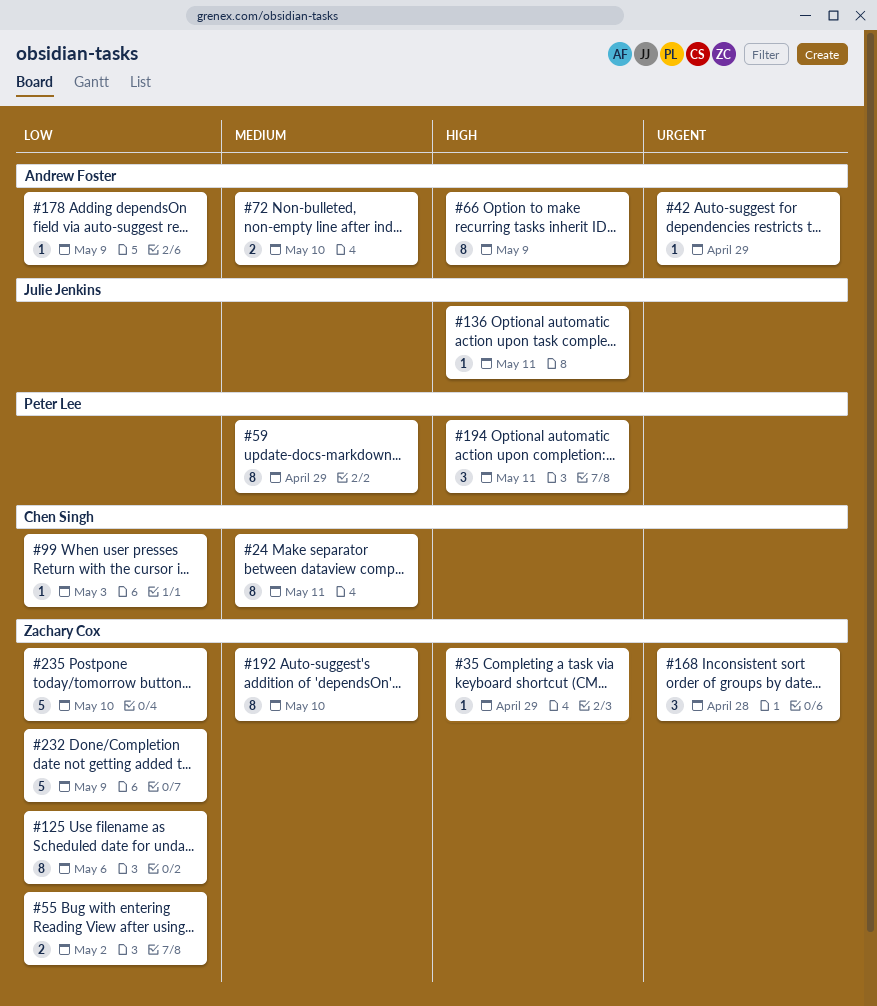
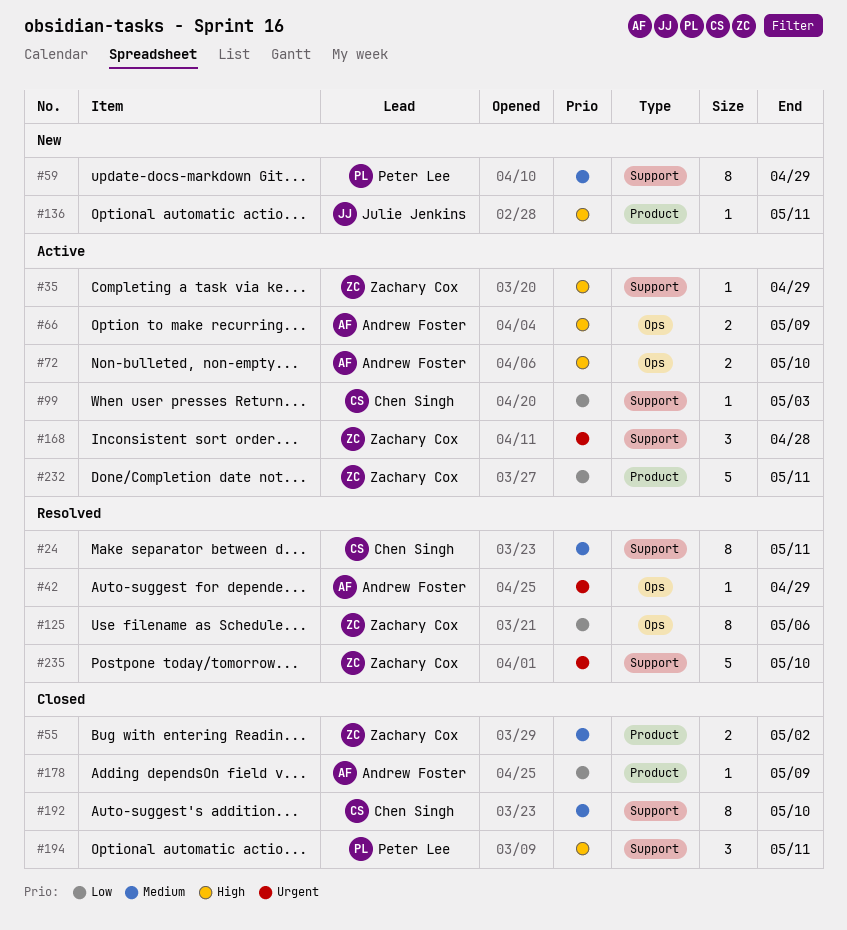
#55, priority: Low -> Medium
#66, estimate: 8 -> 2
#72, priority: Medium -> High
#192, owner: Zachary Cox -> Chen Singh
#232, due: May 9 -> May 11
#235, priority: Low -> Urgent

